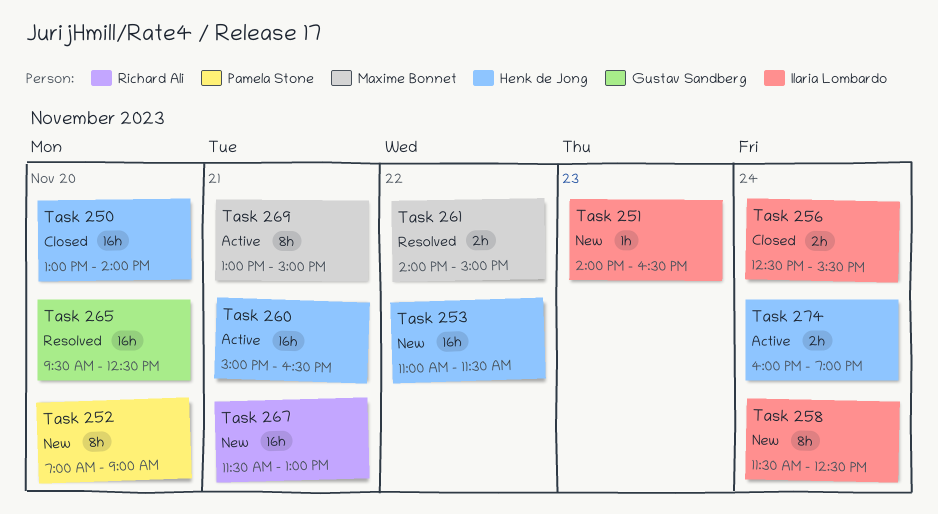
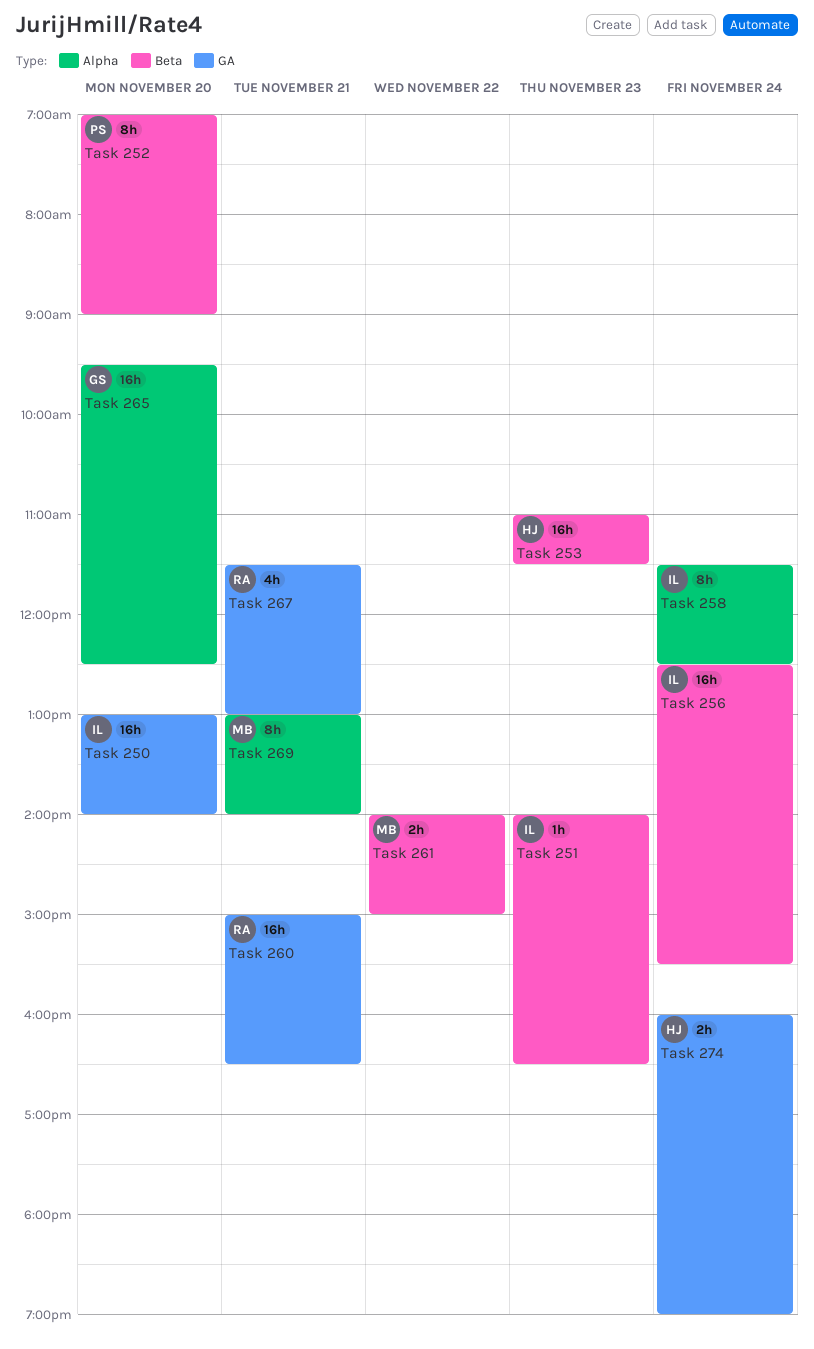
Task 250, owner: Henk de Jong -> Ilaria Lombardo
Task 253, day: Nov 22 -> Nov 23
Task 256, estimate: 2h -> 16h
Task 260, owner: Henk de Jong -> Richard Ali
Task 267, estimate: 16h -> 4h
Task 269, ends: 15:00 -> 14:00

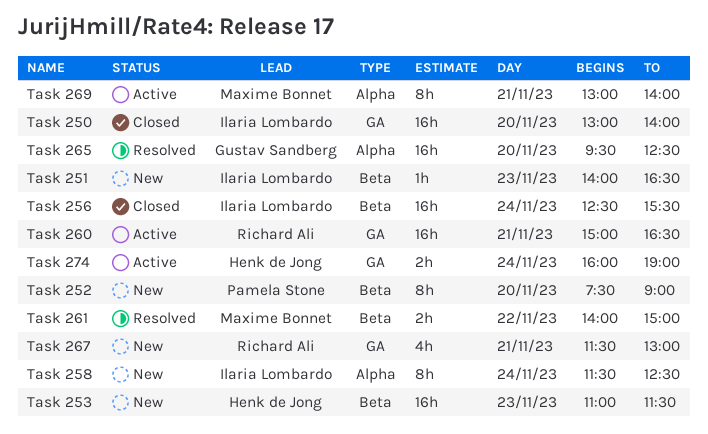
Task 252, begins: 07:00 -> 07:30

